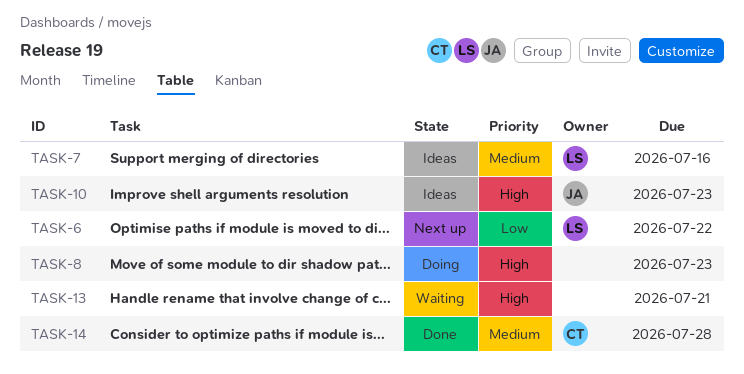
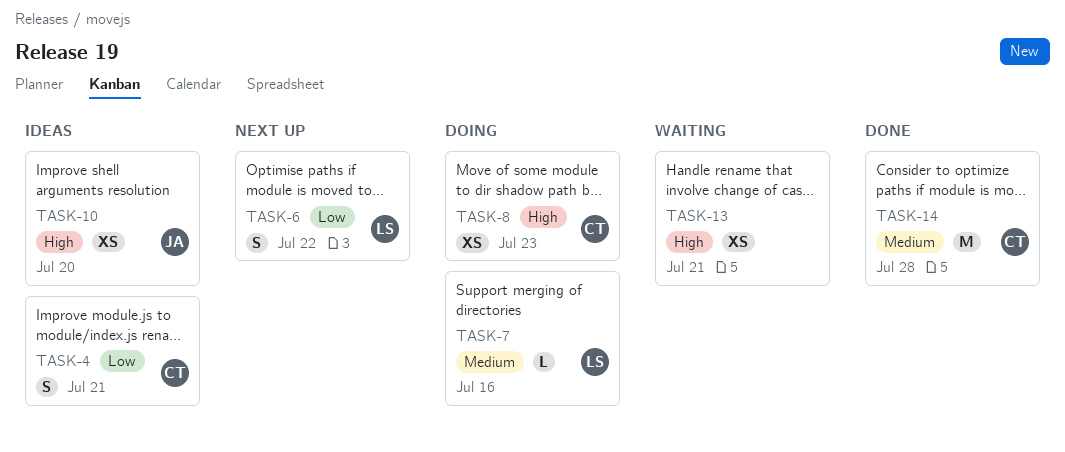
TASK-4: none -> present
TASK-7, status: Ideas -> Doing
TASK-8, owner: none -> CT
TASK-10, due: Jul 23 -> Jul 20

